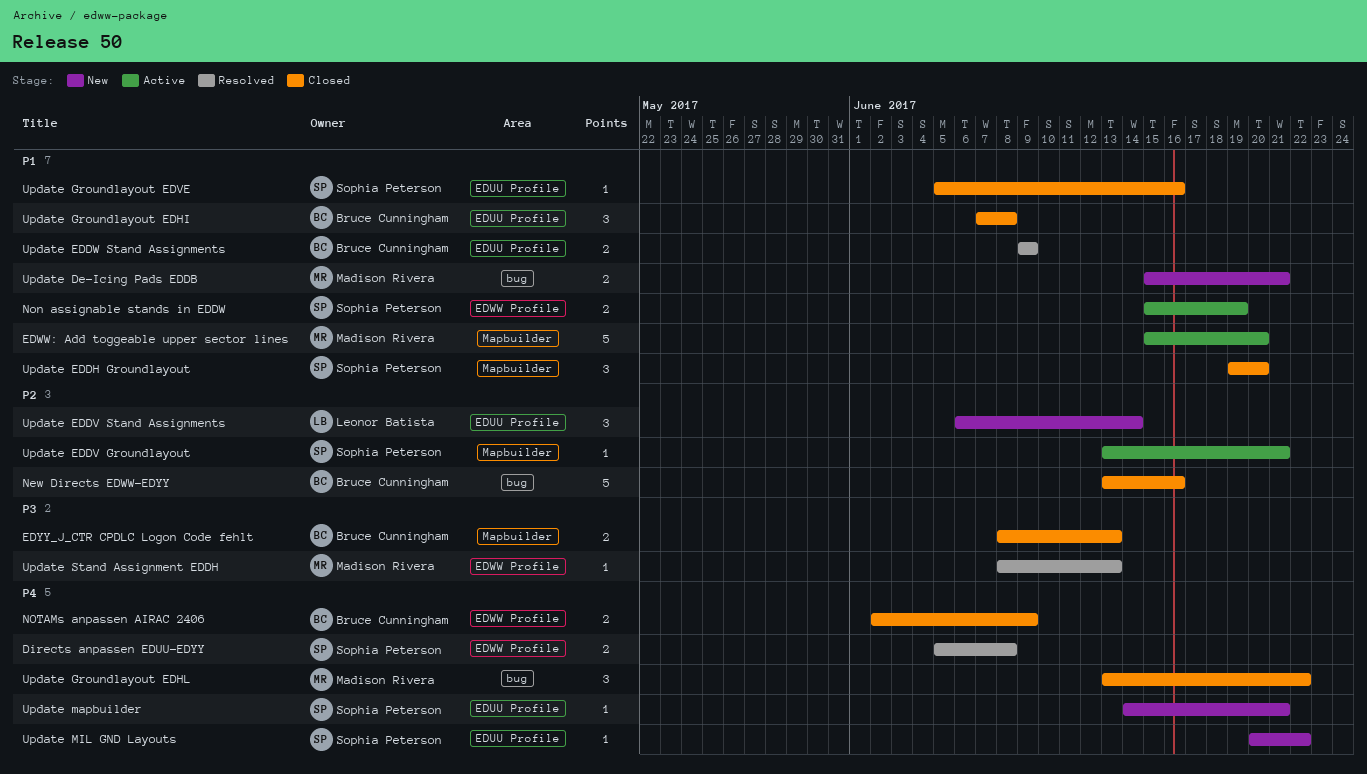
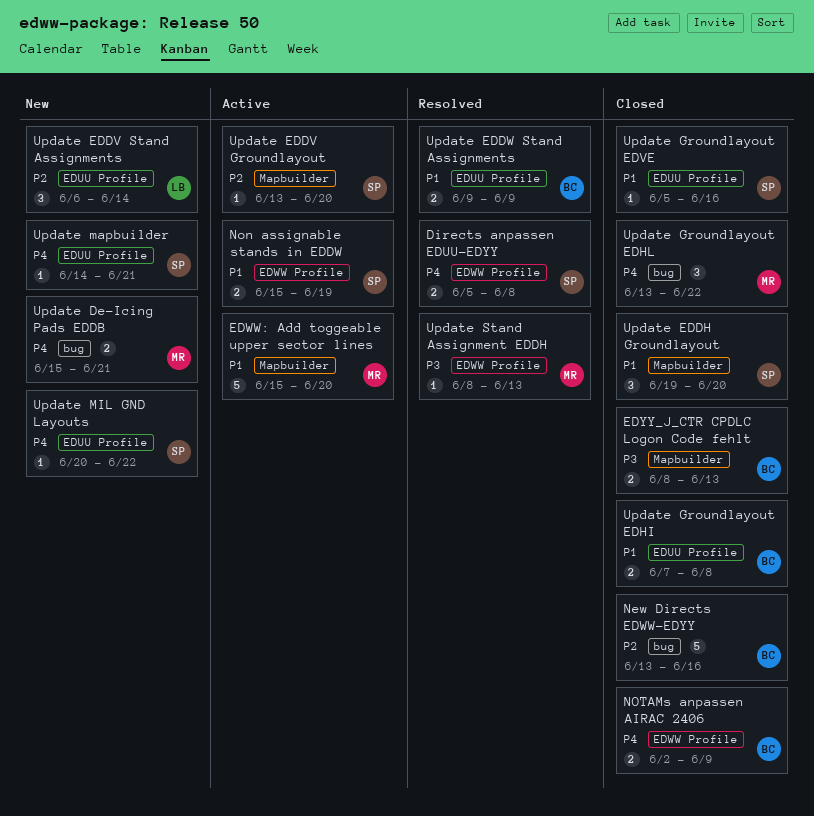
Update De-Icing Pads EDDB, priority: P1 -> P4
Update EDDV Groundlayout, due: Jun 21 -> Jun 20
Update Groundlayout EDHI, estimate: 3 -> 2

